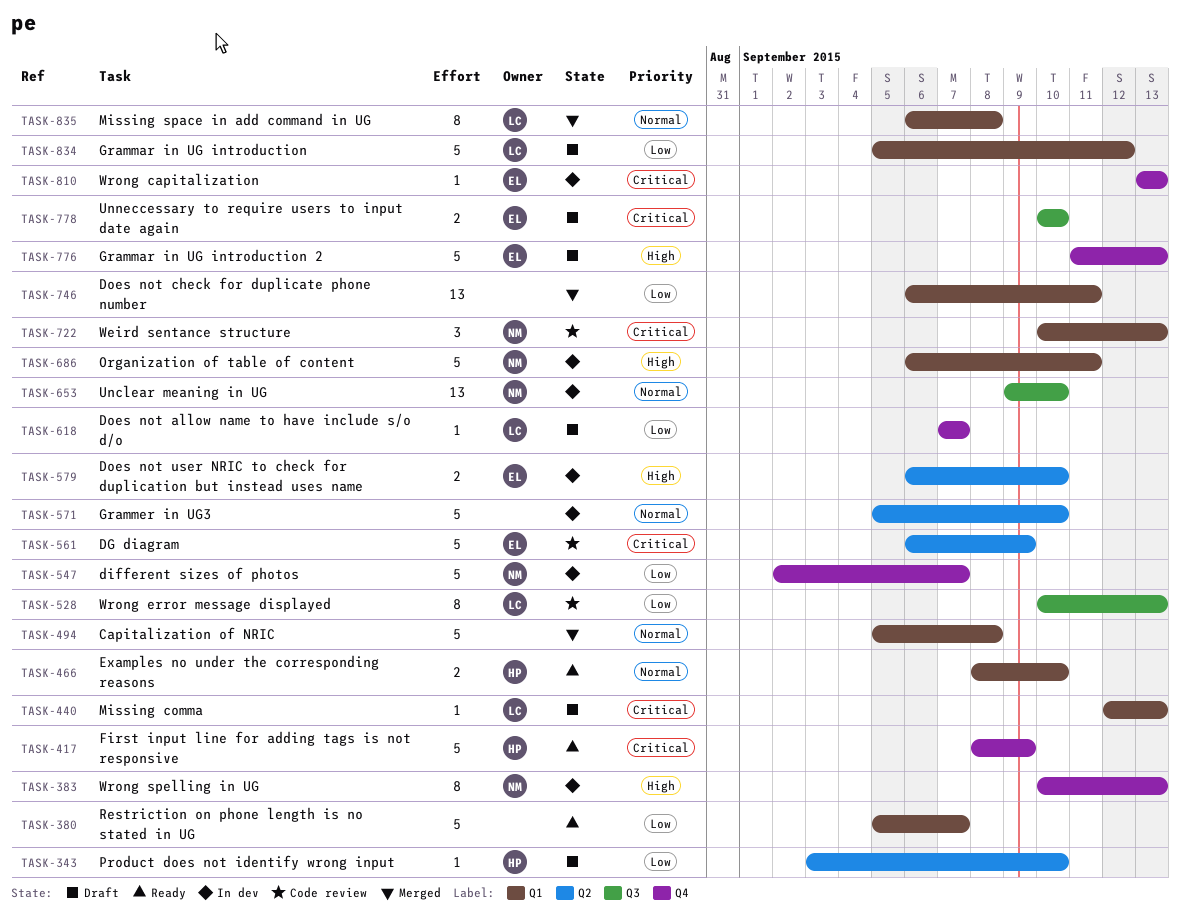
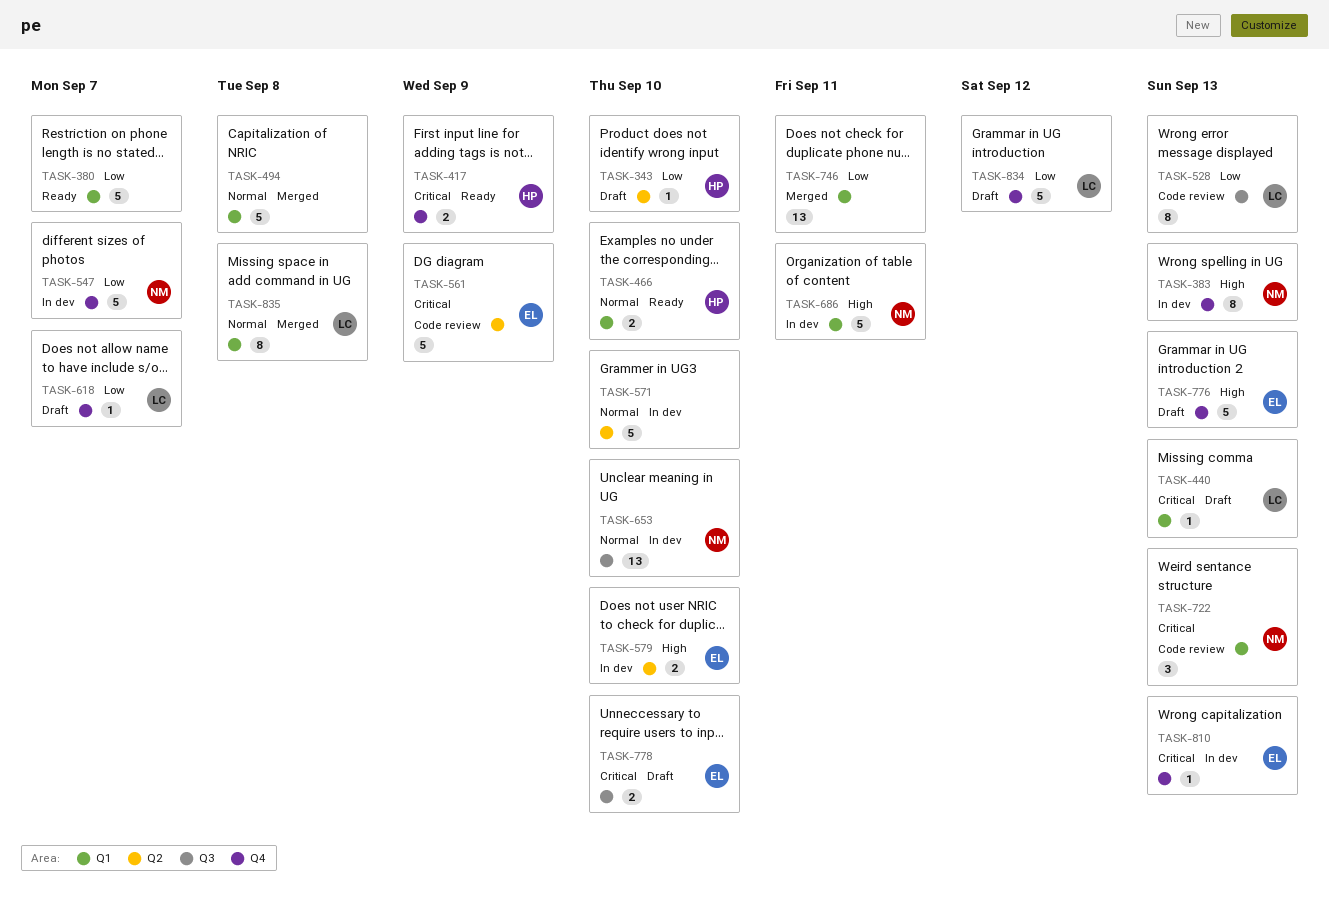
TASK-417, estimate: 5 -> 2
TASK-834, label: Q1 -> Q4

